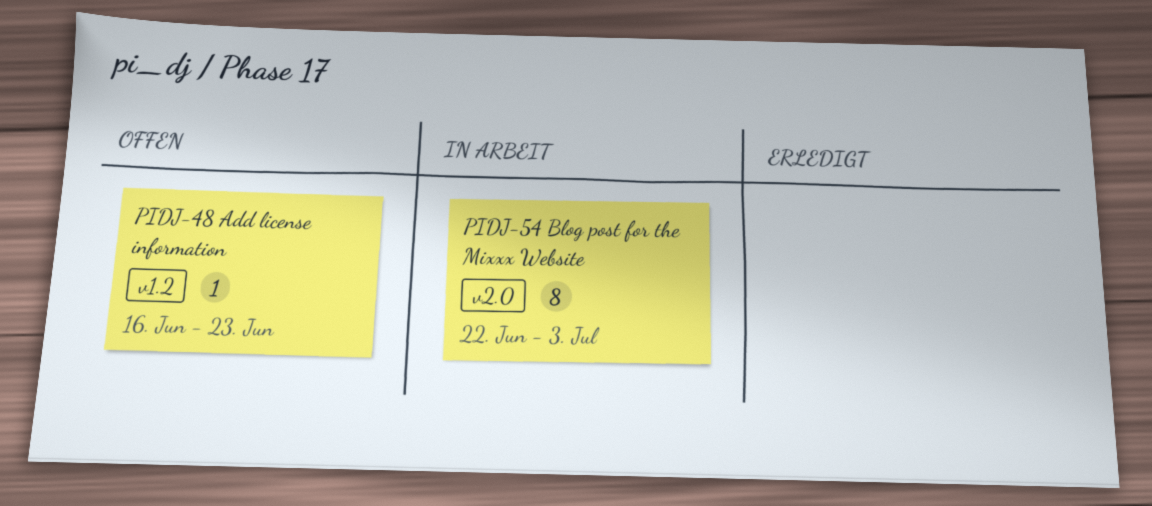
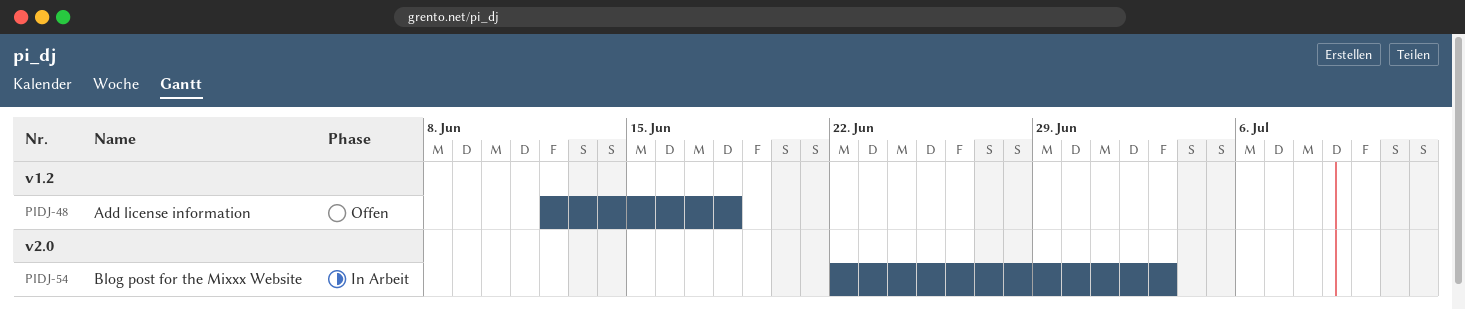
PIDJ-48, start: Jun 16 -> Jun 12
PIDJ-48, due: Jun 23 -> Jun 18

